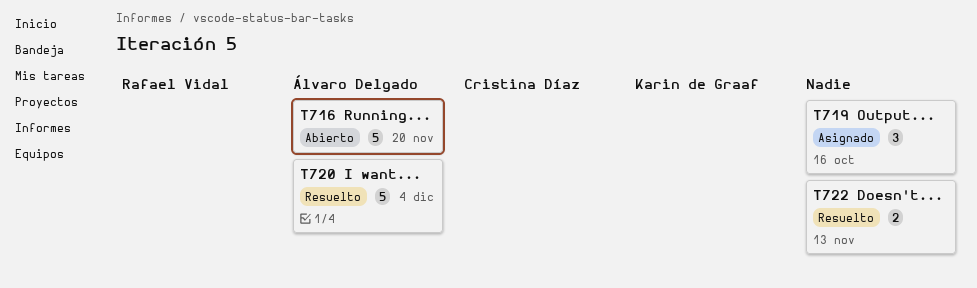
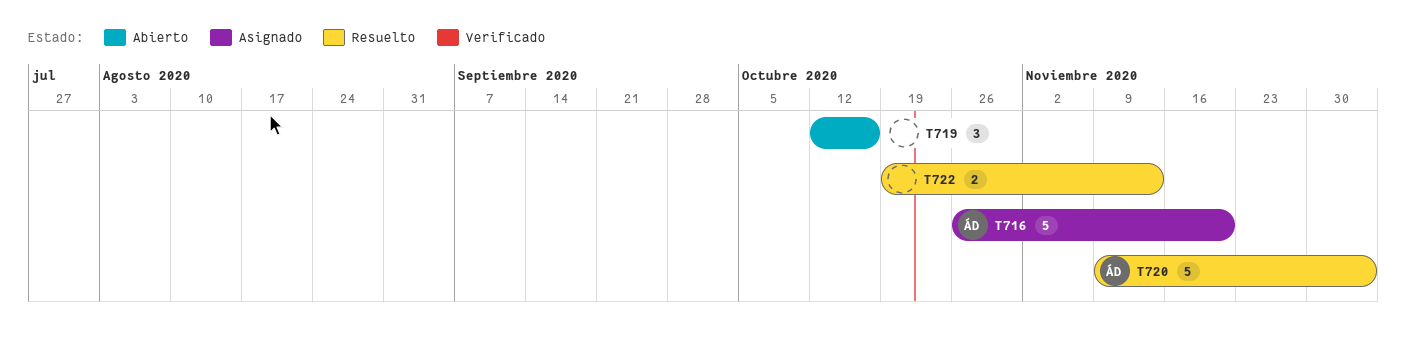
T716, status: Abierto -> Asignado
T719, status: Asignado -> Abierto

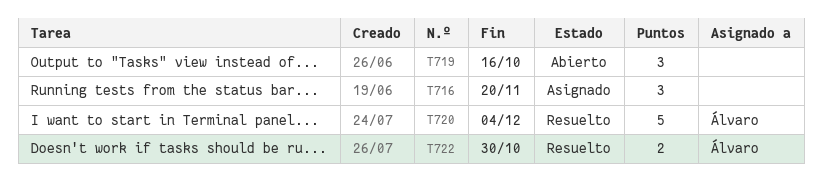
T716, owner: Álvaro -> none
T716, estimate: 5 -> 3
T722, owner: none -> Álvaro
T722, due: Nov 13 -> Oct 30

